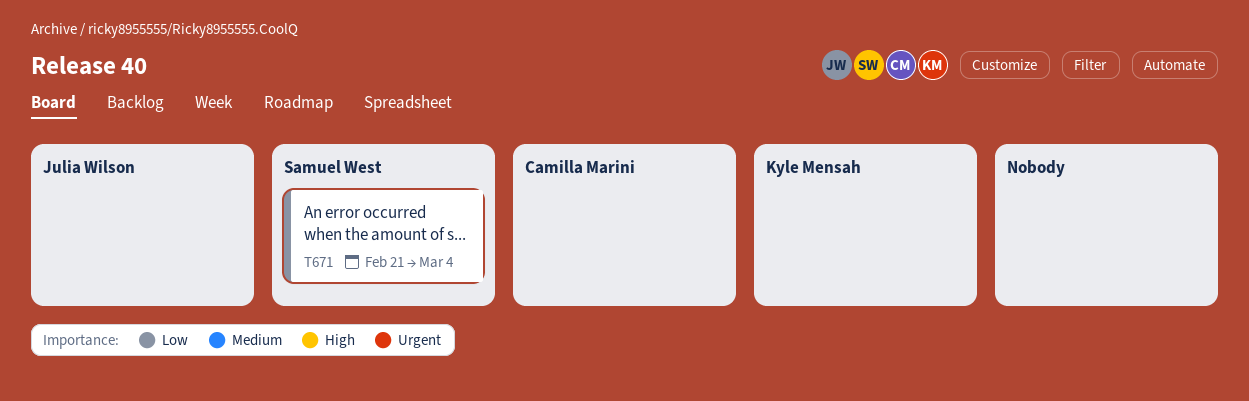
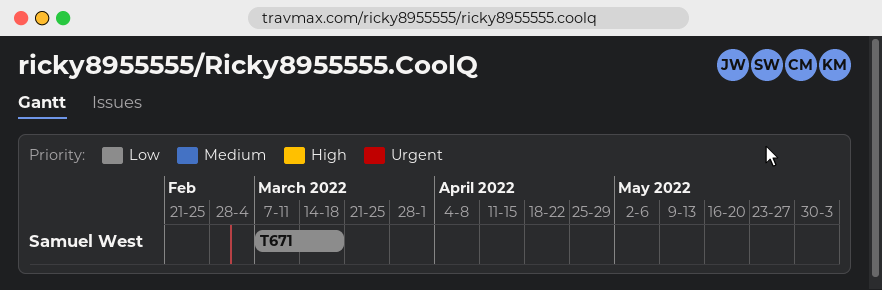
T671, start: Feb 21 -> Mar 7
T671, due: Mar 4 -> Mar 18

